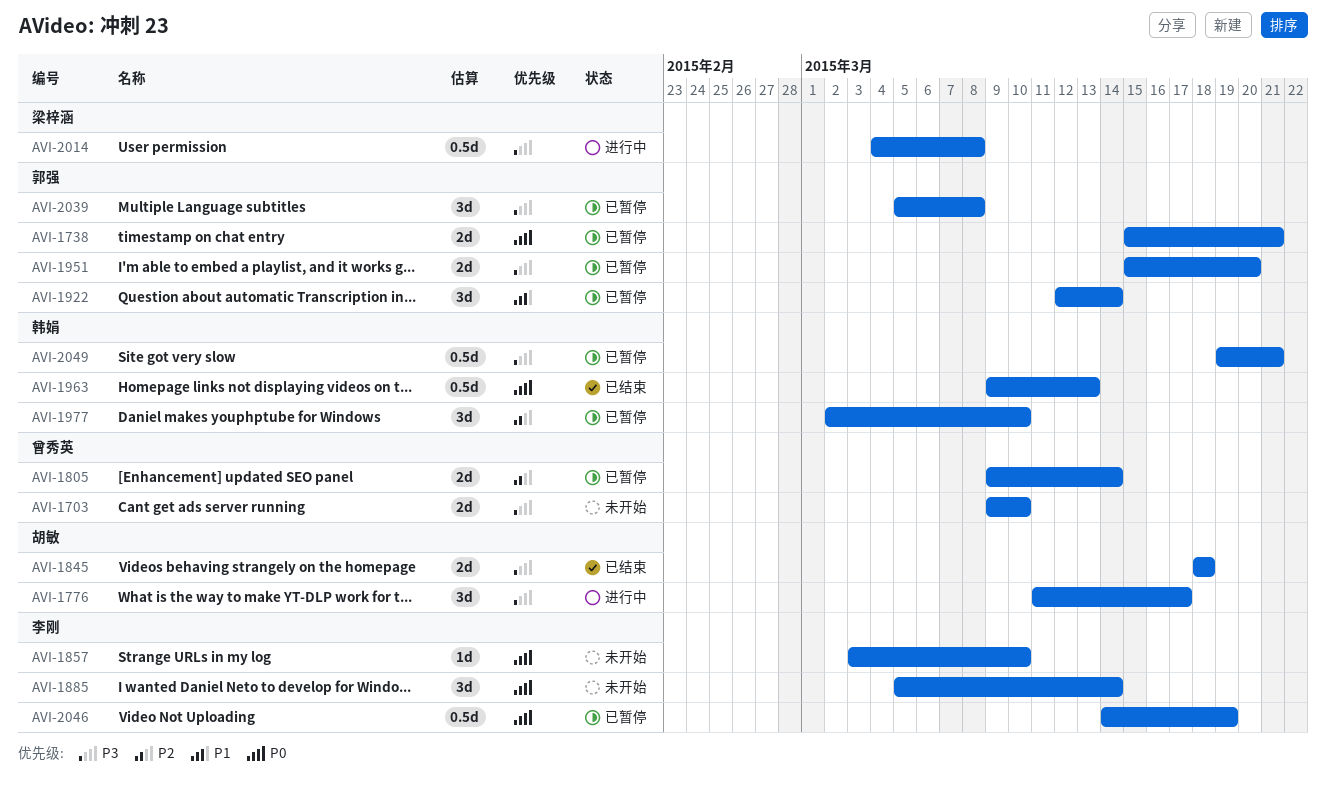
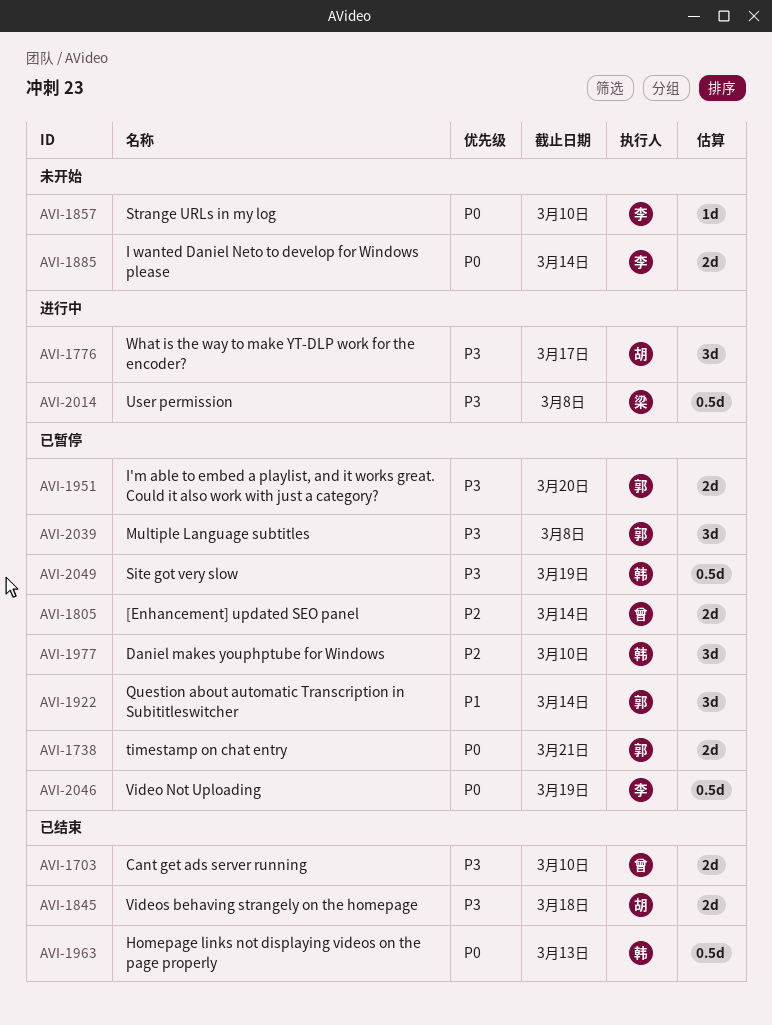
AVI-1703, status: 未开始 -> 已结束
AVI-1885, estimate: 3d -> 2d
AVI-2049, due: Mar 21 -> Mar 19

